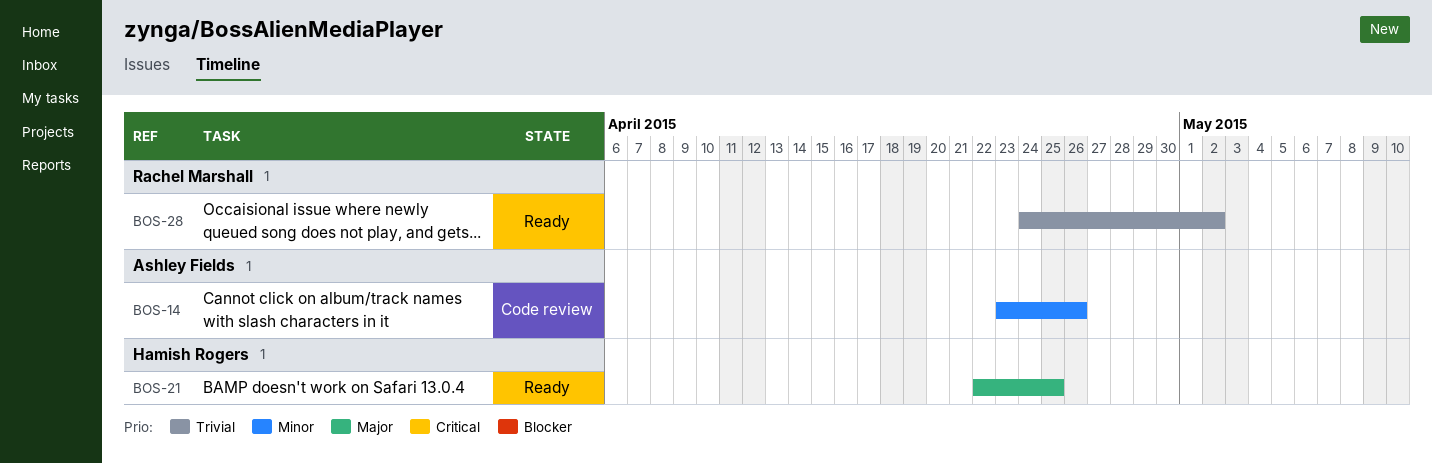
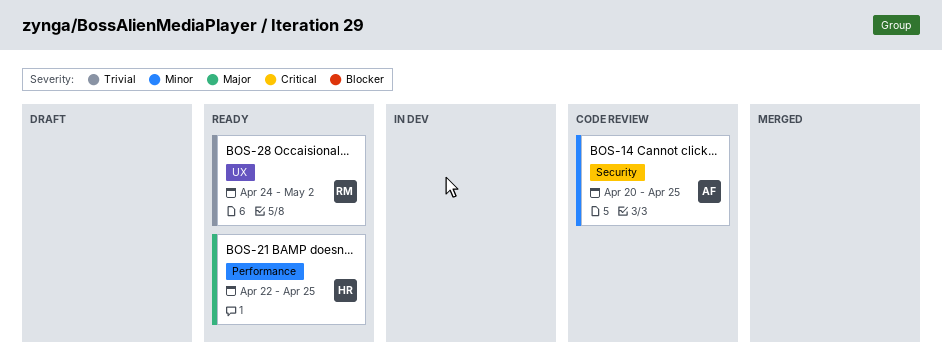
BOS-14, start: Apr 23 -> Apr 20
BOS-14, due: Apr 26 -> Apr 25

